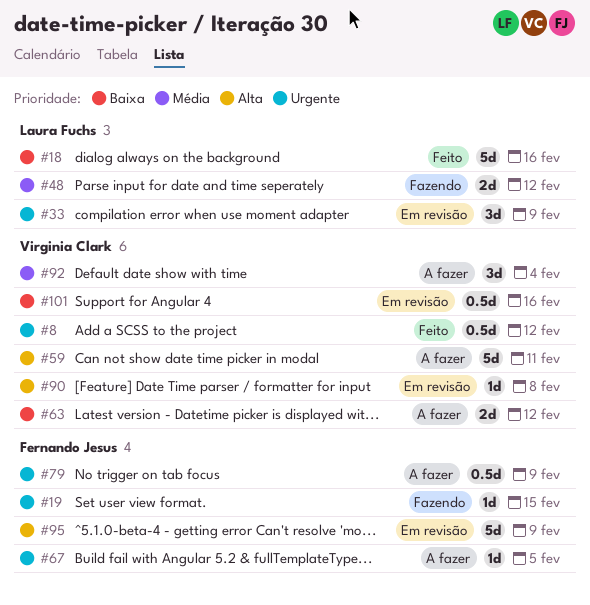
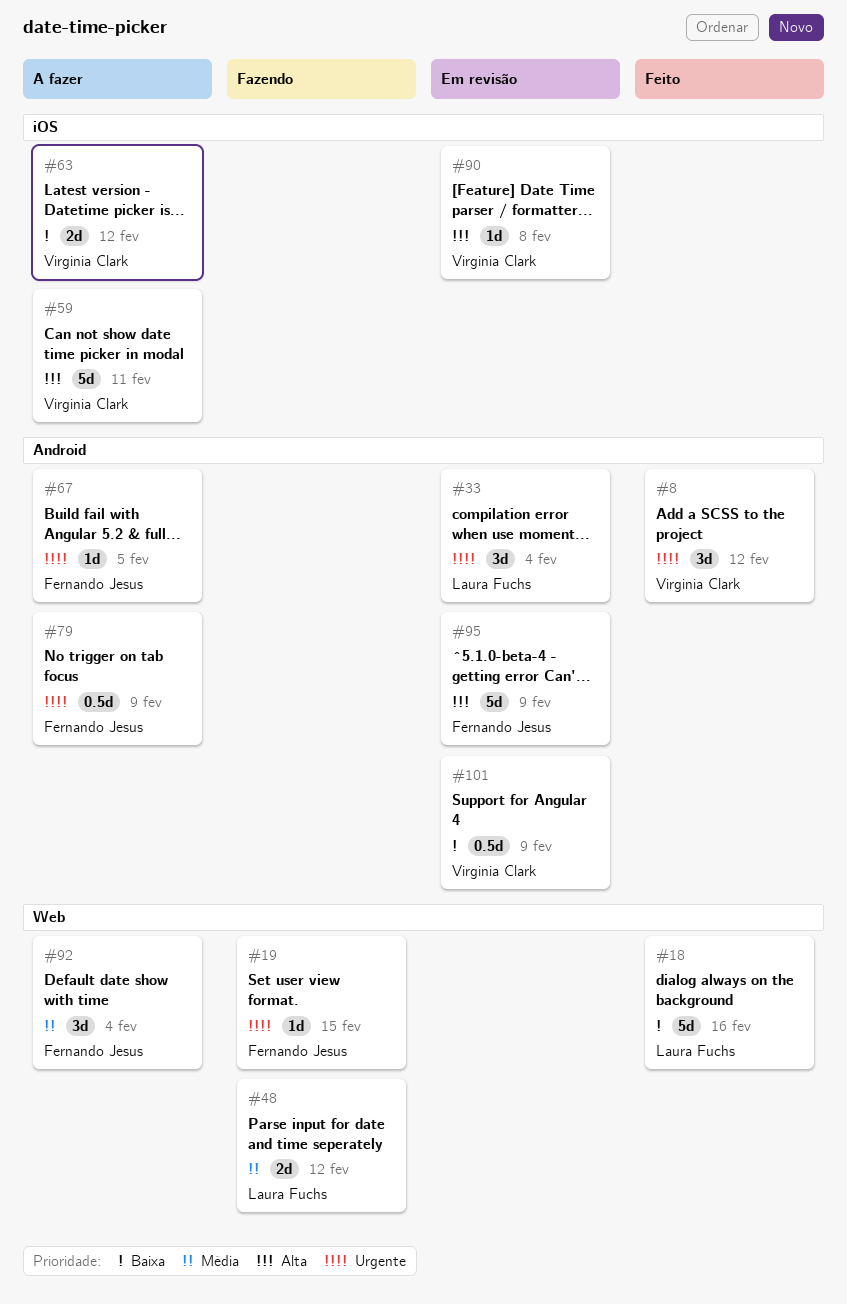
#8, estimate: 0.5d -> 3d
#33, due: Feb 9 -> Feb 4
#92, owner: Virginia Clark -> Fernando Jesus
#101, due: Feb 16 -> Feb 9

